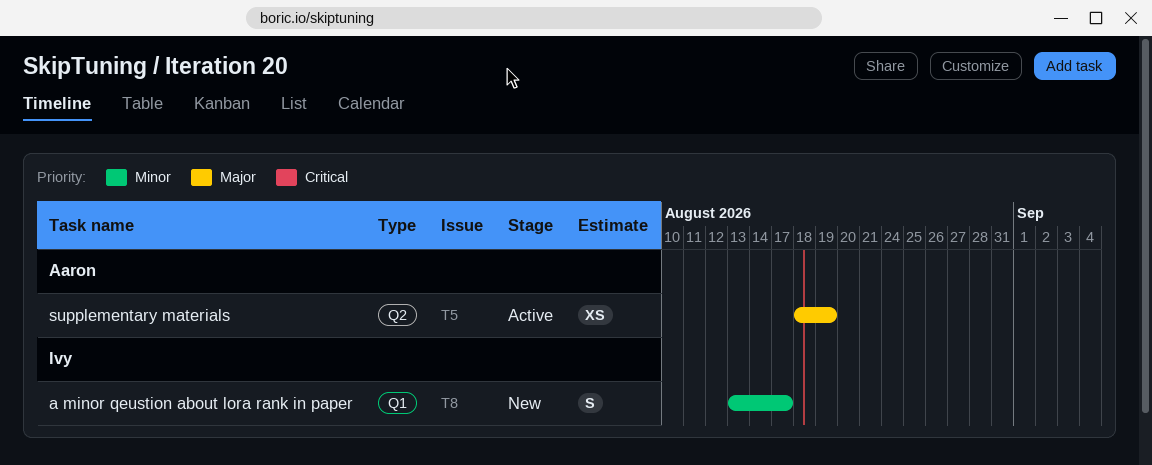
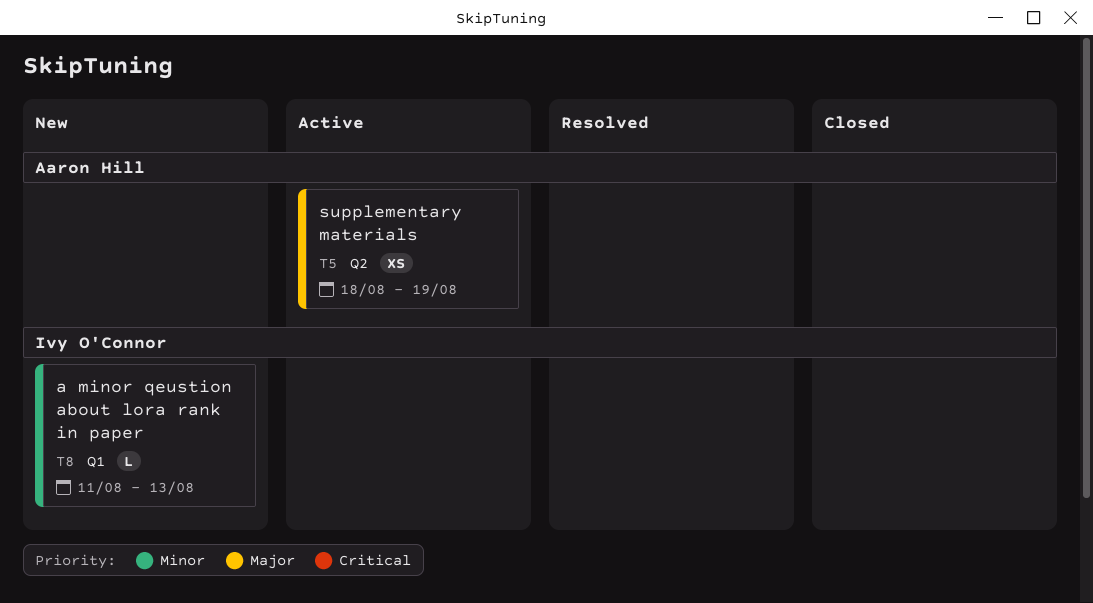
T8, estimate: S -> L
T8, start: Aug 13 -> Aug 11
T8, due: Aug 17 -> Aug 13

